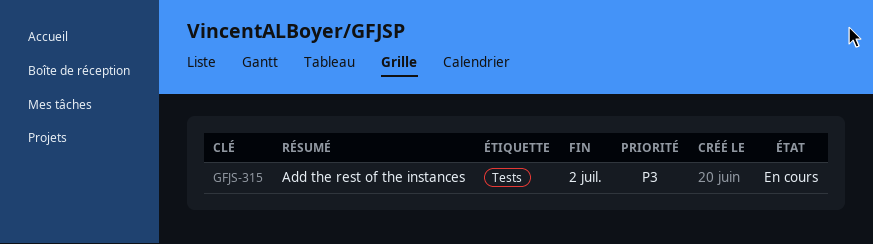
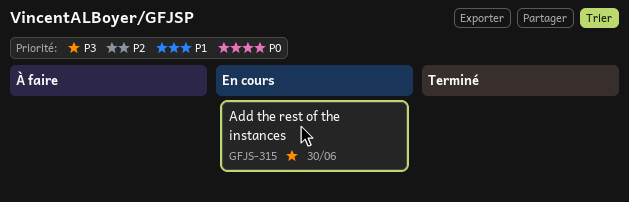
GFJS-315, due: Jul 2 -> Jun 30

